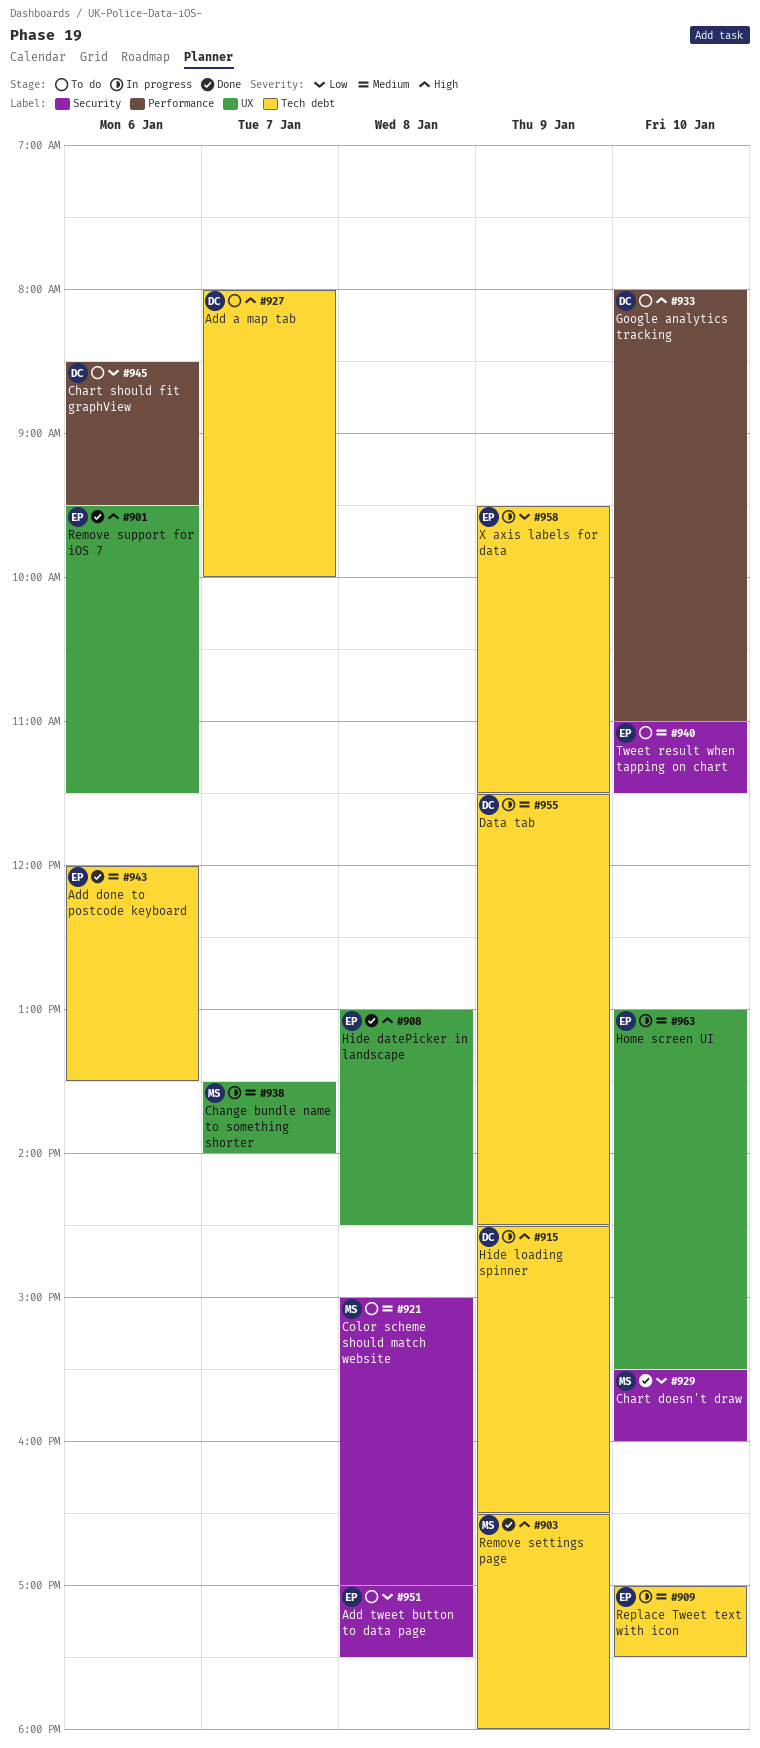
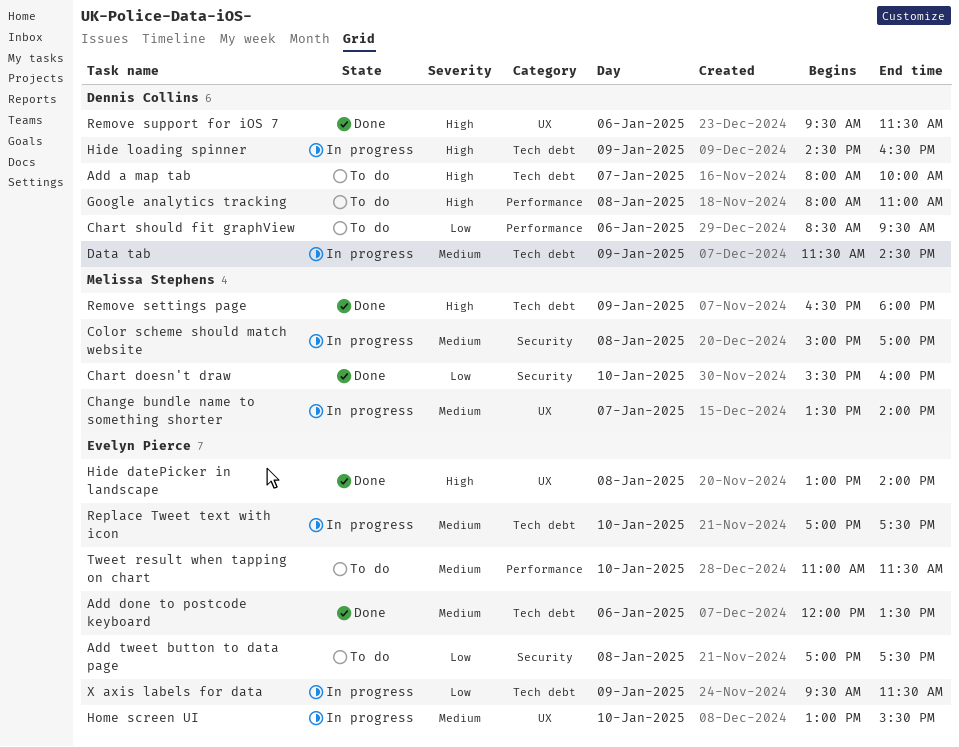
Color scheme should match website, status: To do -> In progress
Google analytics tracking, day: Jan 10 -> Jan 8
Hide datePicker in landscape, ends: 14:30 -> 14:00
Remove support for iOS 7, owner: Evelyn Pierce -> Dennis Collins
Tweet result when tapping on chart, label: Security -> Performance

